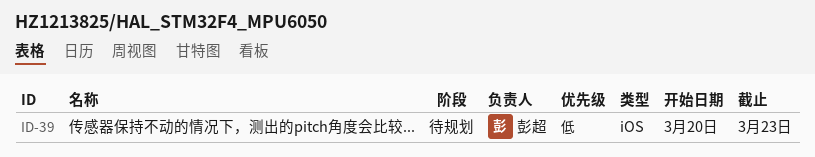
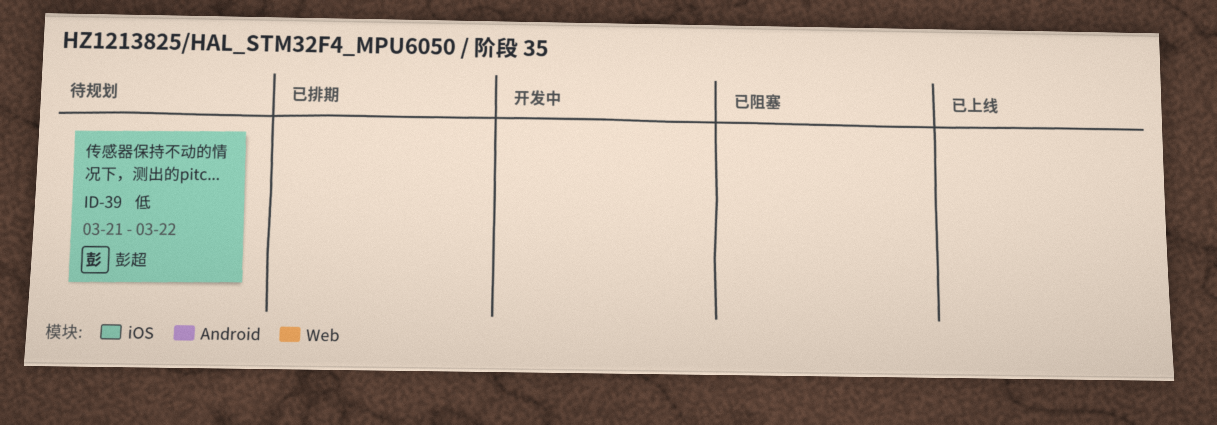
ID-39, start: Mar 20 -> Mar 21
ID-39, due: Mar 23 -> Mar 22

